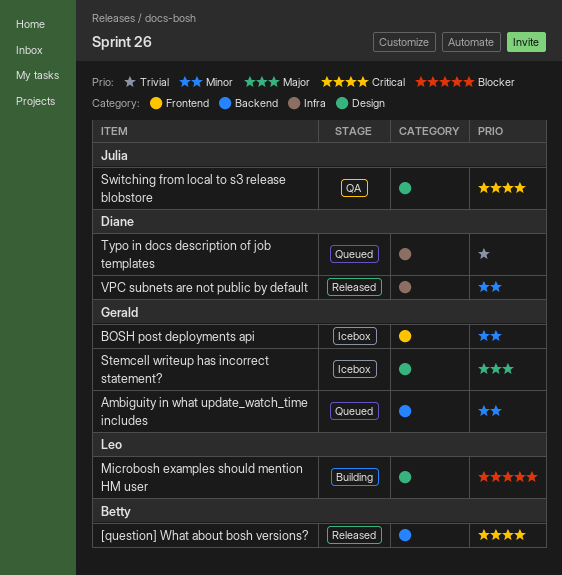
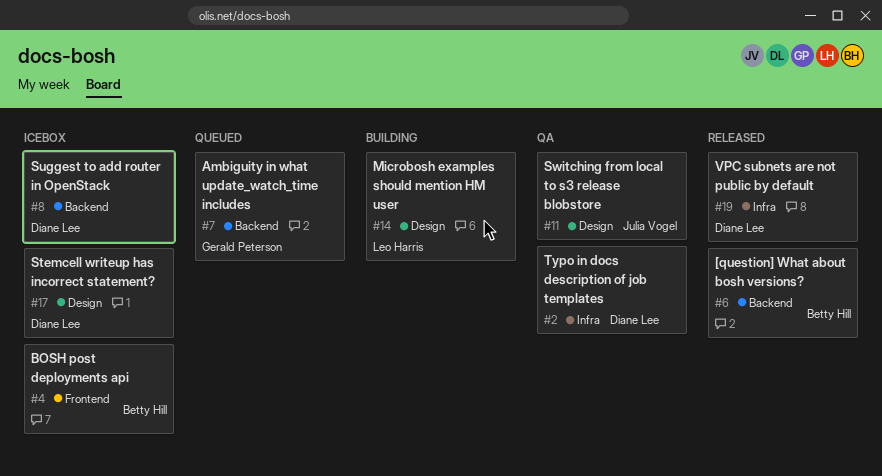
BOSH post deployments api, owner: Gerald Peterson -> Betty Hill
Stemcell writeup has incorrect statement?, owner: Gerald Peterson -> Diane Lee
Suggest to add router in OpenStack: none -> present
Typo in docs description of job templates, status: Queued -> QA

